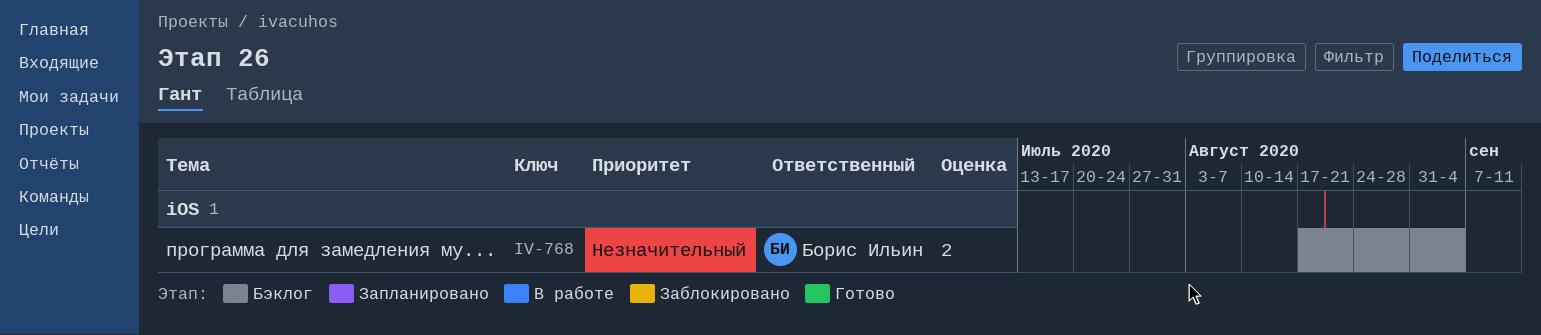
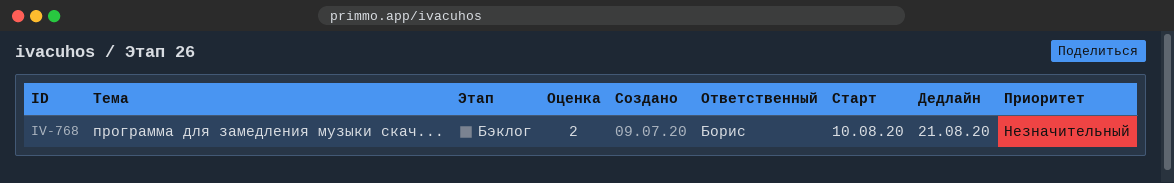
IV-768, start: Aug 17 -> Aug 10
IV-768, due: Sep 4 -> Aug 21

